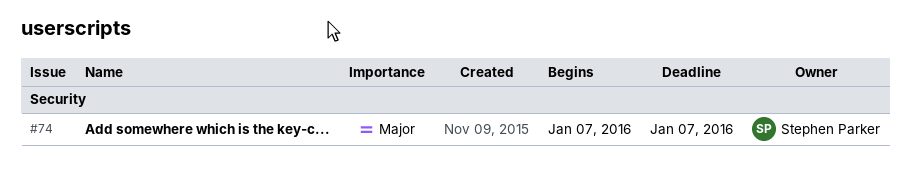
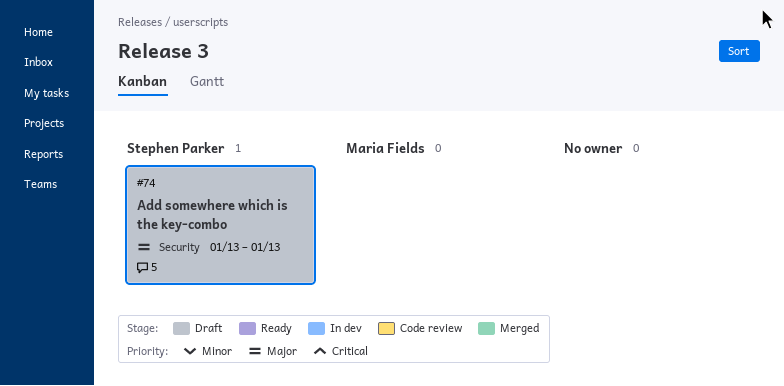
#74, start: Jan 7 -> Jan 13
#74, due: Jan 7 -> Jan 13

